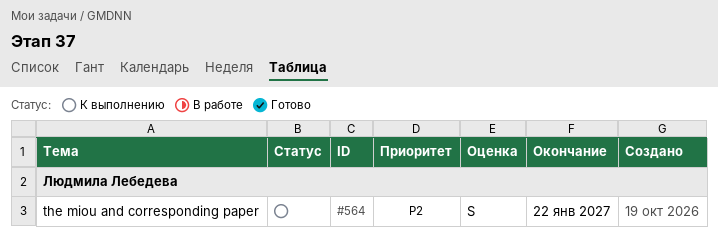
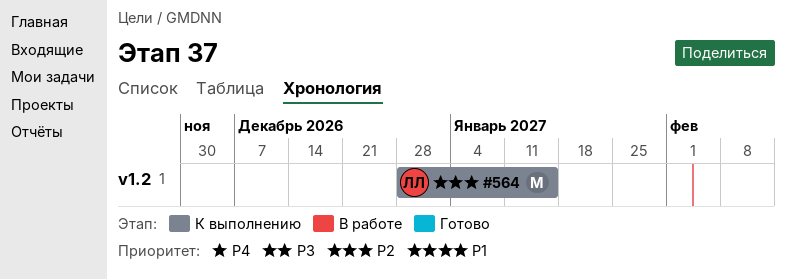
#564, estimate: S -> M
#564, due: Jan 22 -> Jan 15

